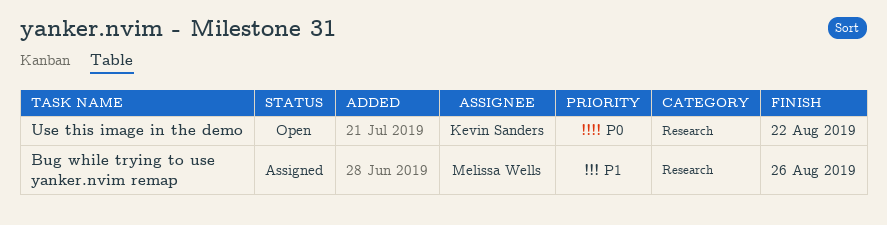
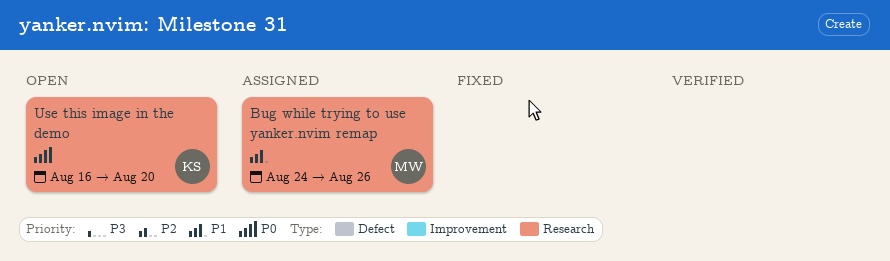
Use this image in the demo, due: Aug 22 -> Aug 20

